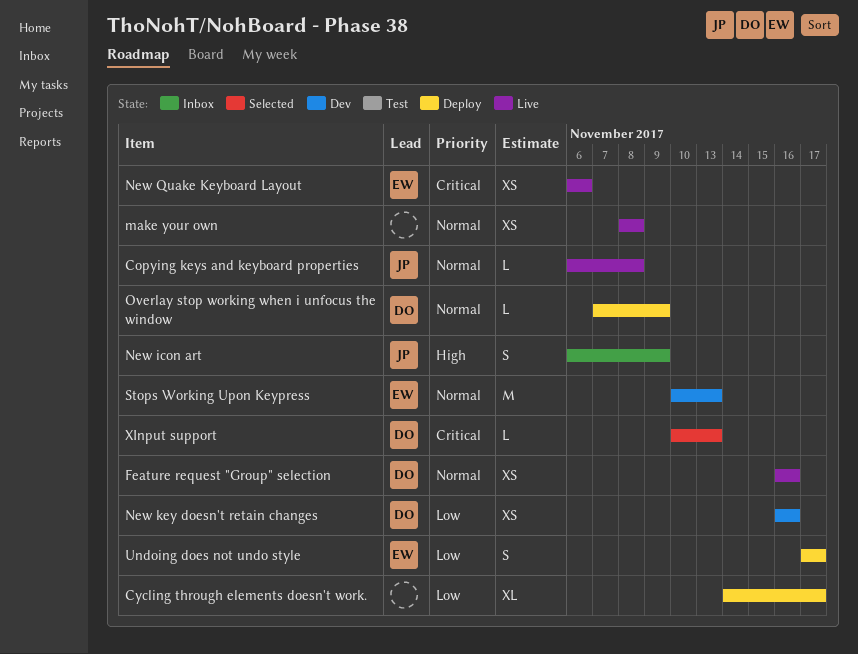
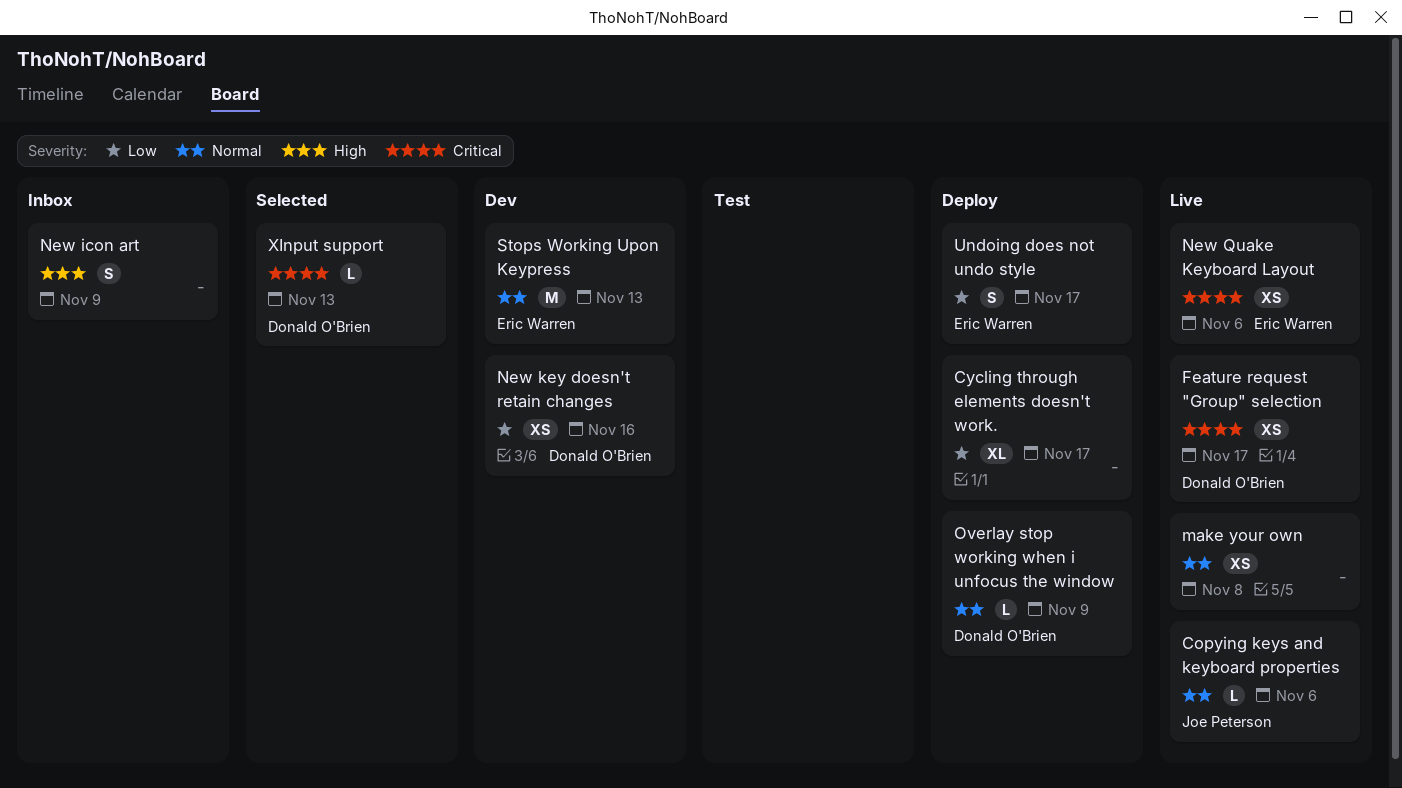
Copying keys and keyboard properties, due: Nov 8 -> Nov 6
Feature request "Group" selection, priority: Normal -> Critical
Feature request "Group" selection, due: Nov 16 -> Nov 17
New icon art, owner: Joe Peterson -> none

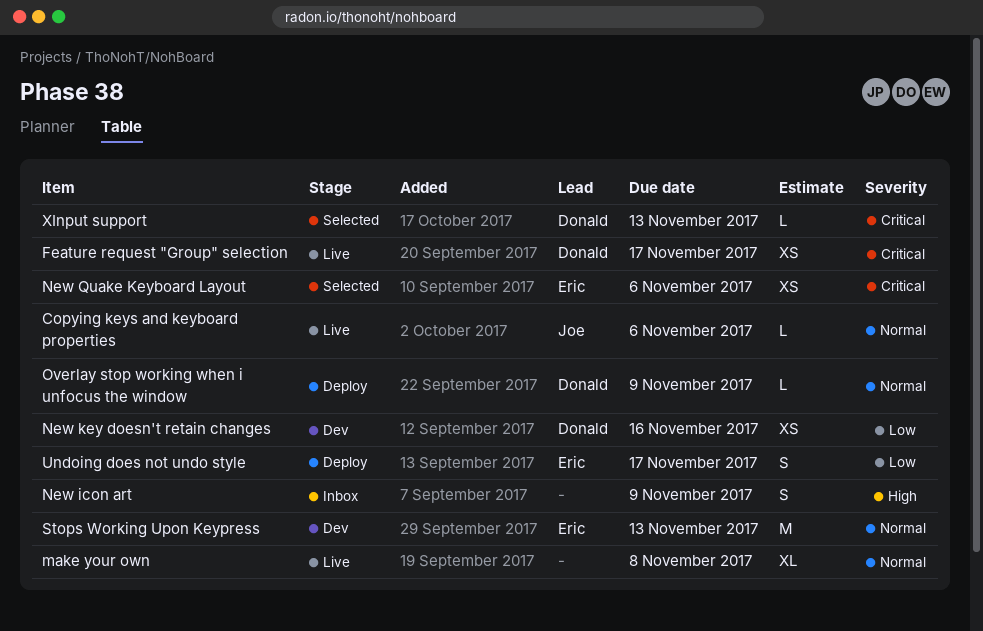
Cycling through elements doesn't work.: present -> none
make your own, estimate: XS -> XL
New Quake Keyboard Layout, status: Live -> Selected

